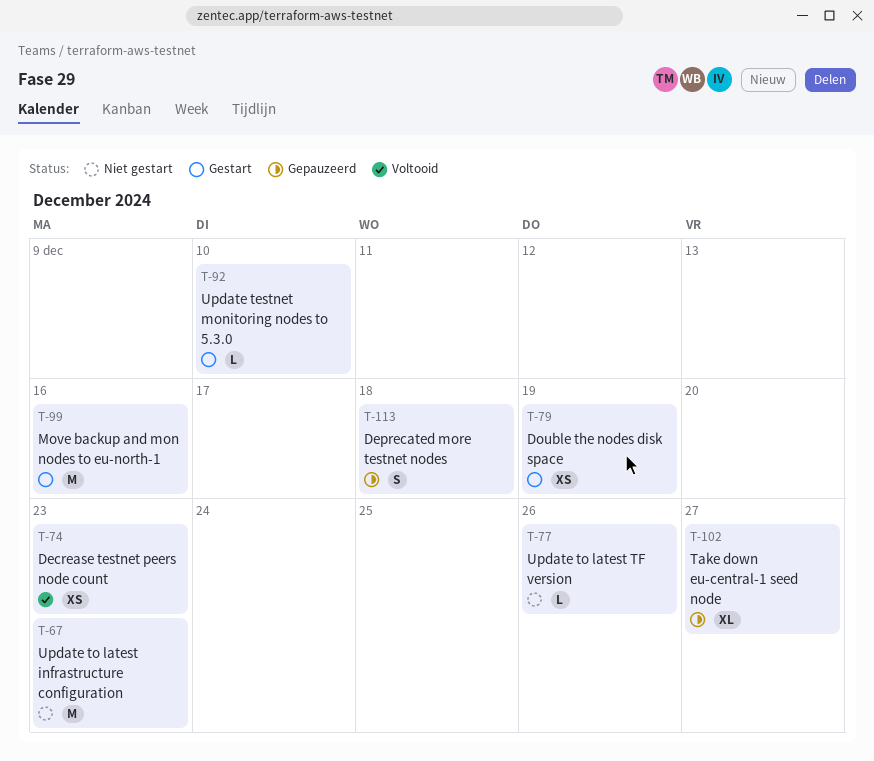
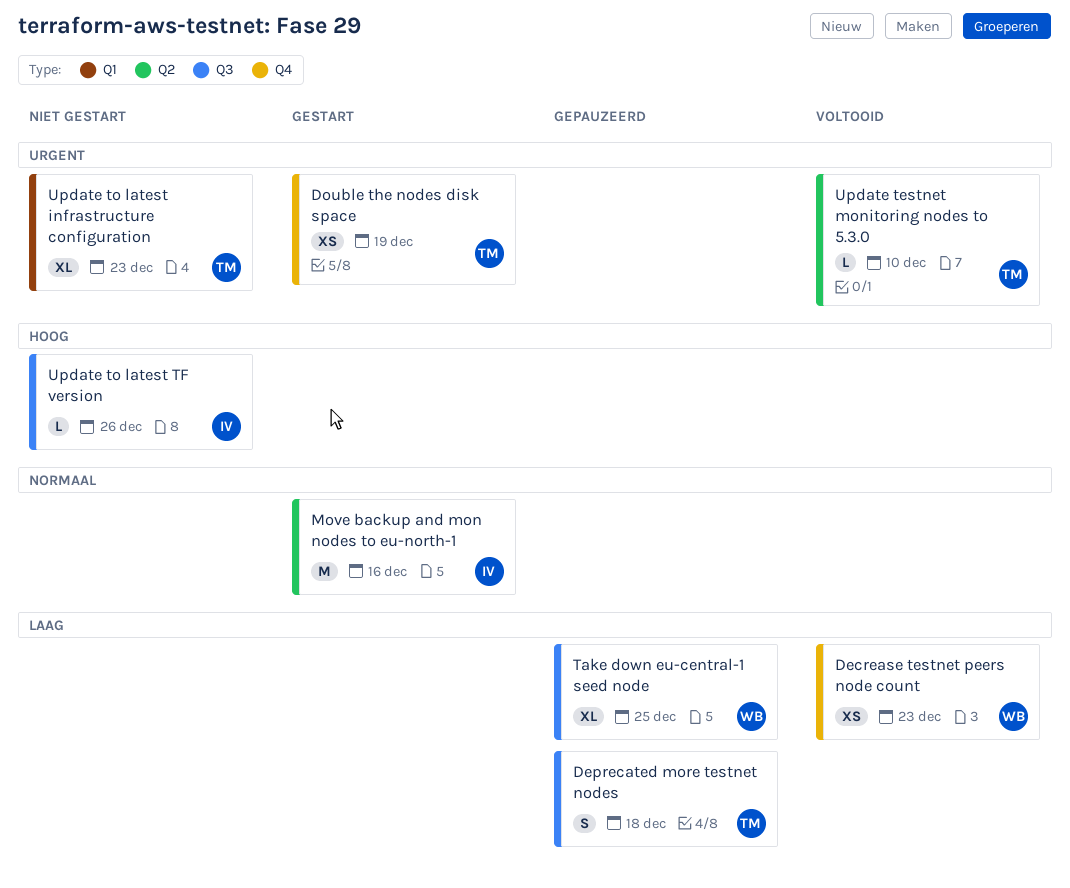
Take down eu-central-1 seed node, due: Dec 27 -> Dec 25
Update testnet monitoring nodes to 5.3.0, status: Gestart -> Voltooid
Update to latest infrastructure configuration, estimate: M -> XL

